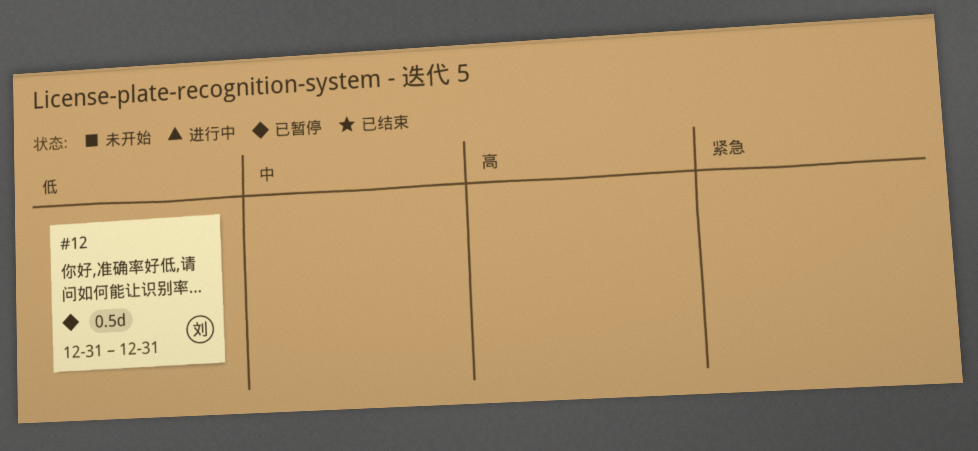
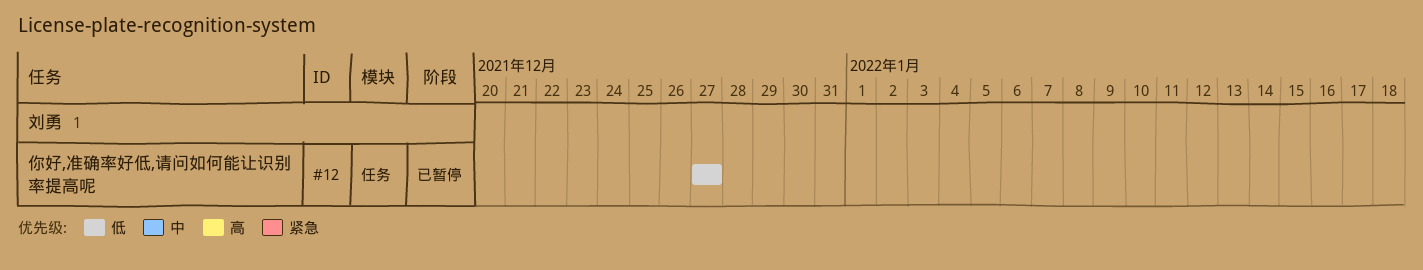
#12, start: Dec 31 -> Dec 27
#12, due: Dec 31 -> Dec 27

